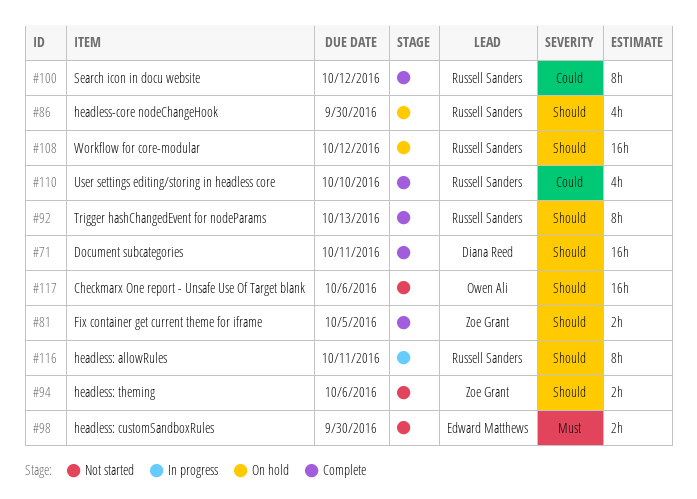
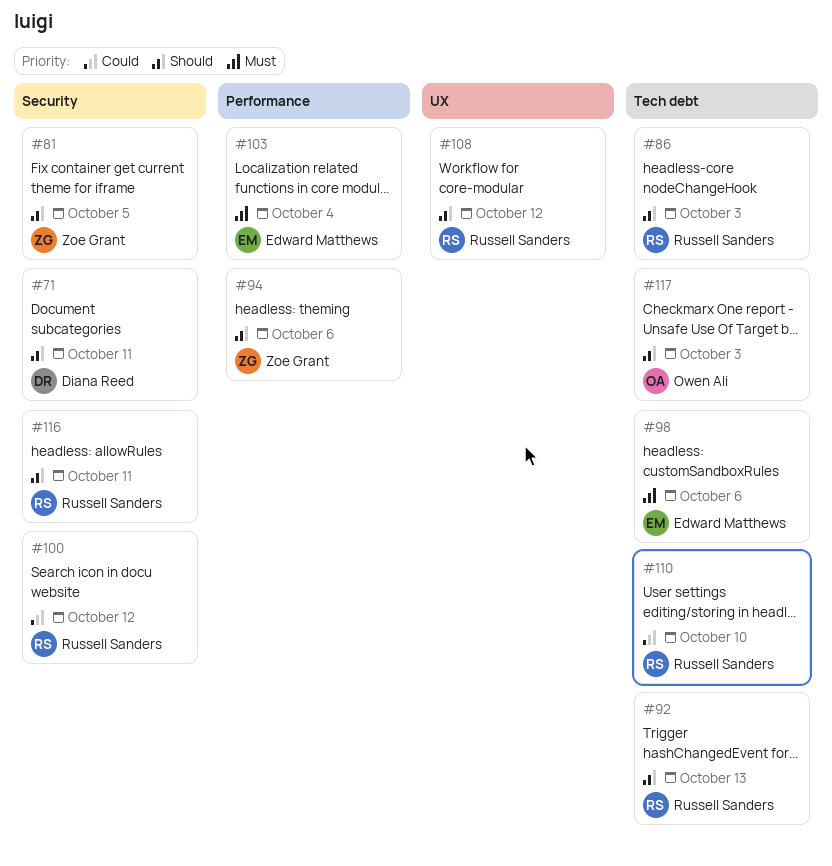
#86, due: Sep 30 -> Oct 3
#98, due: Sep 30 -> Oct 6
#103: none -> present
#117, due: Oct 6 -> Oct 3

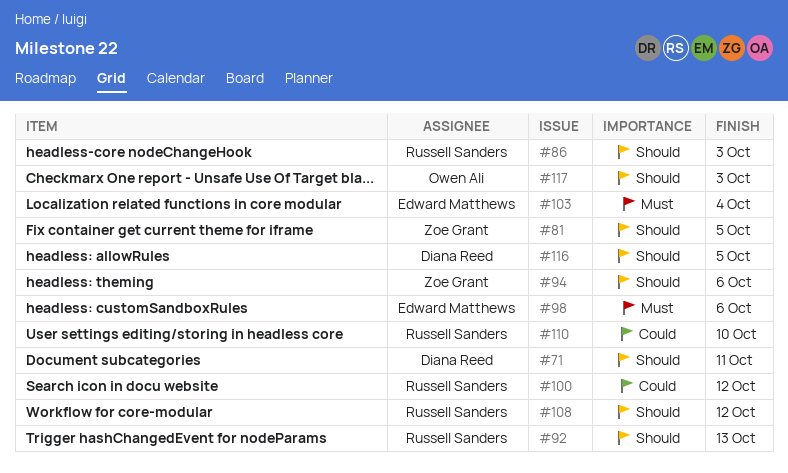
#116, owner: Russell Sanders -> Diana Reed
#116, due: Oct 11 -> Oct 5

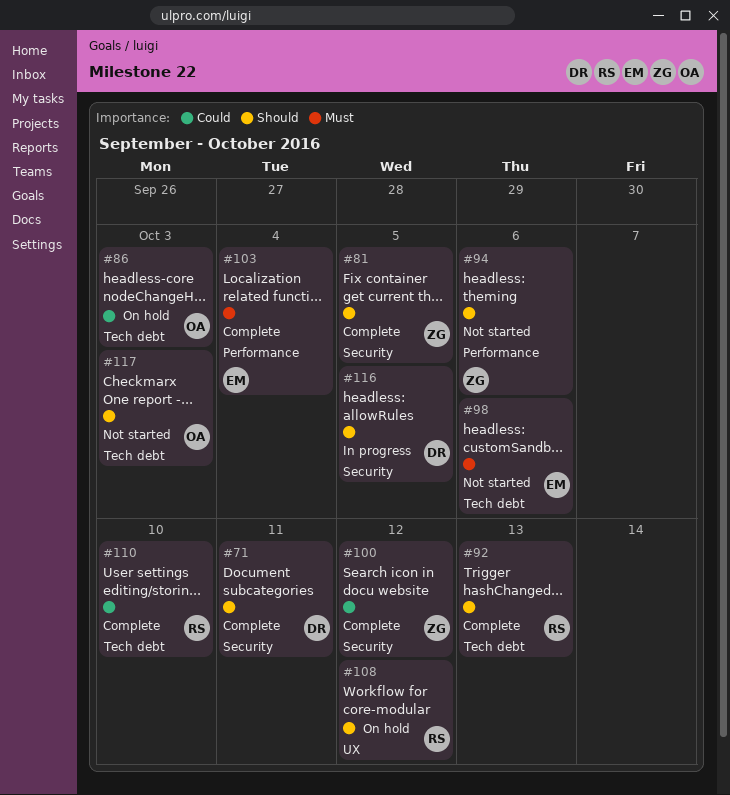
#86, owner: Russell Sanders -> Owen Ali
#86, priority: Should -> Could
#100, owner: Russell Sanders -> Zoe Grant

